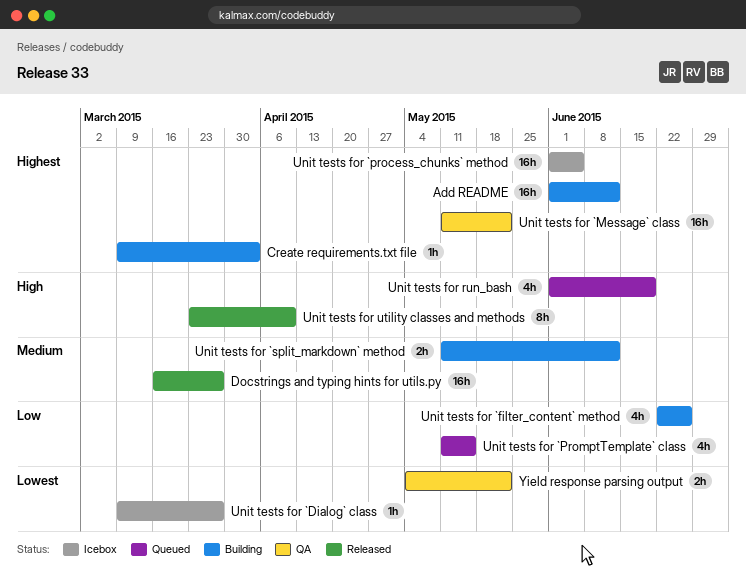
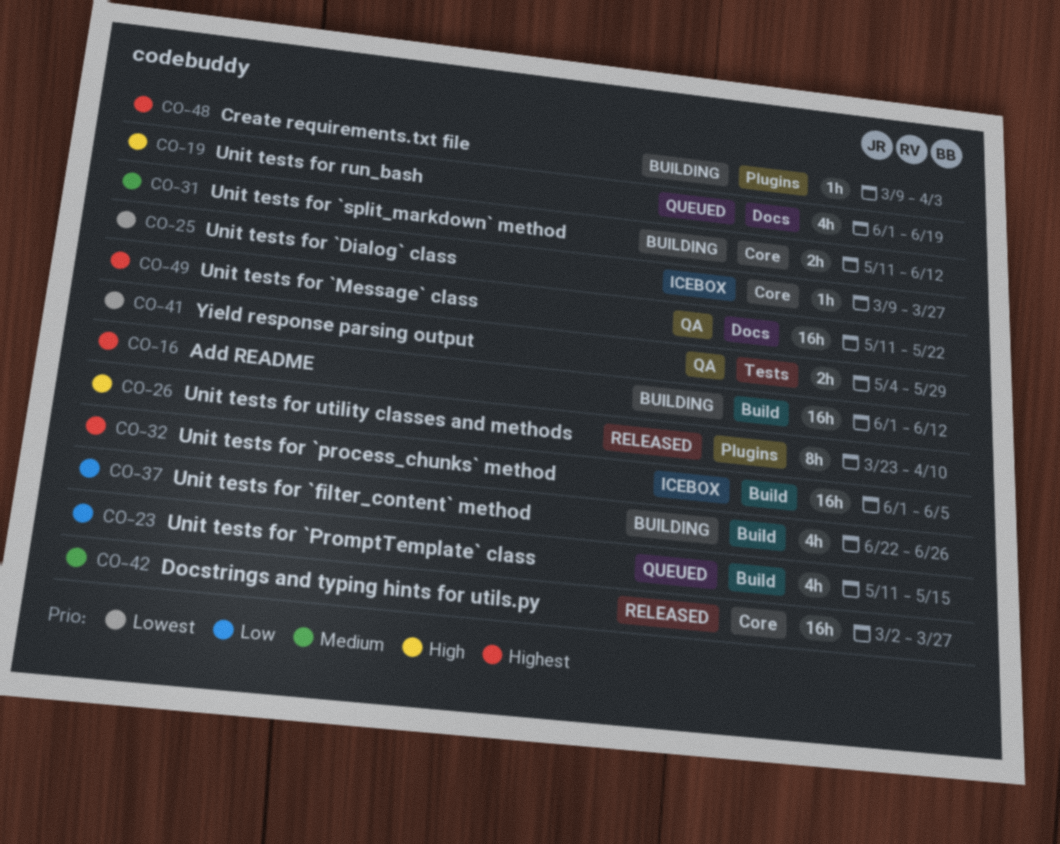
Docstrings and typing hints for utils.py, start: Mar 16 -> Mar 2
Yield response parsing output, due: May 22 -> May 29

